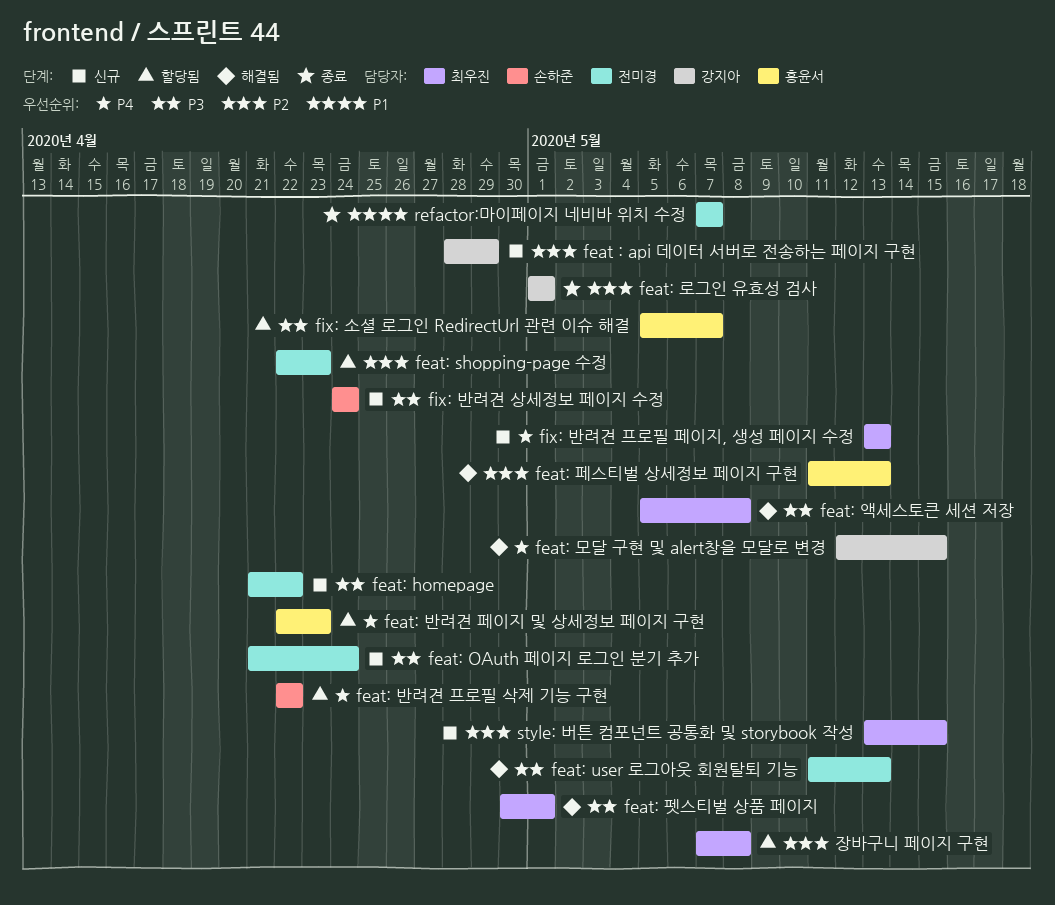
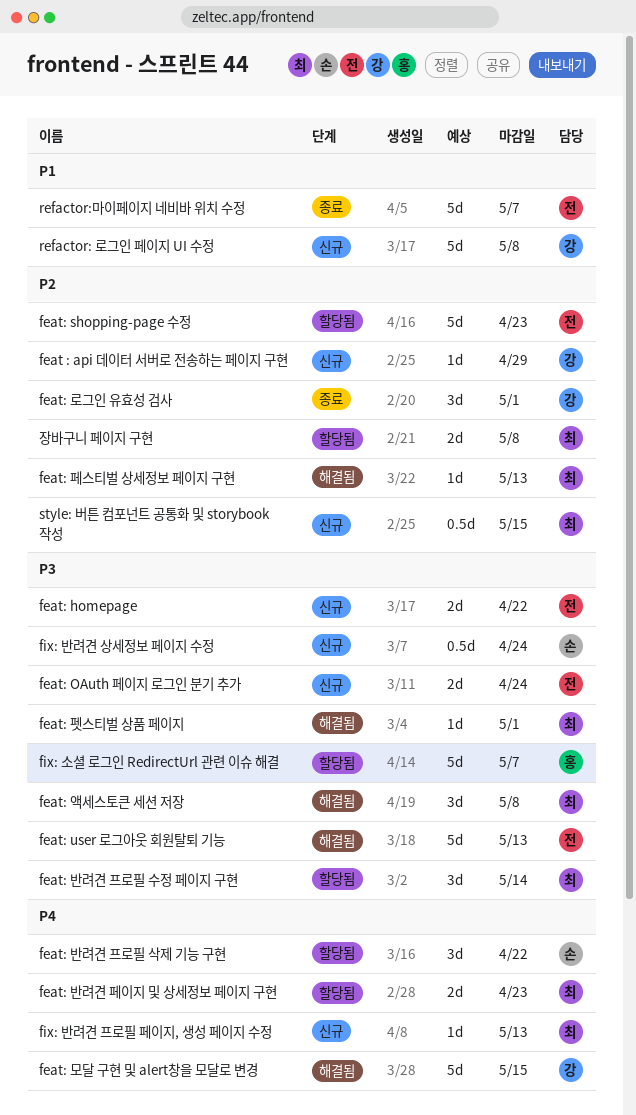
feat: 반려견 페이지 및 상세정보 페이지 구현, owner: 홍윤서 -> 최우진
feat: 반려견 프로필 수정 페이지 구현: none -> present
feat: 페스티벌 상세정보 페이지 구현, owner: 홍윤서 -> 최우진
refactor: 로그인 페이지 UI 수정: none -> present

